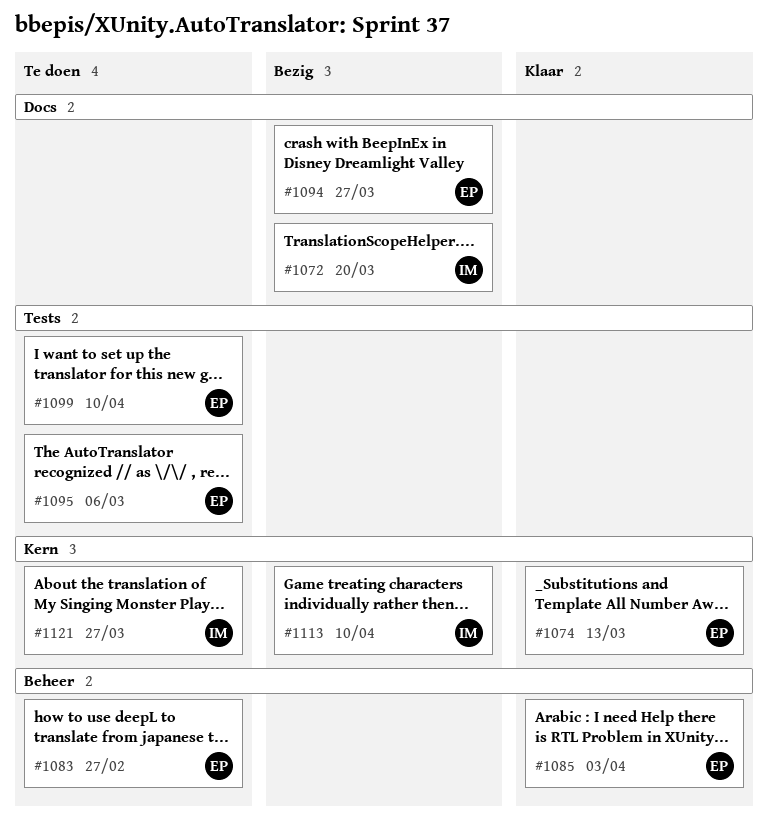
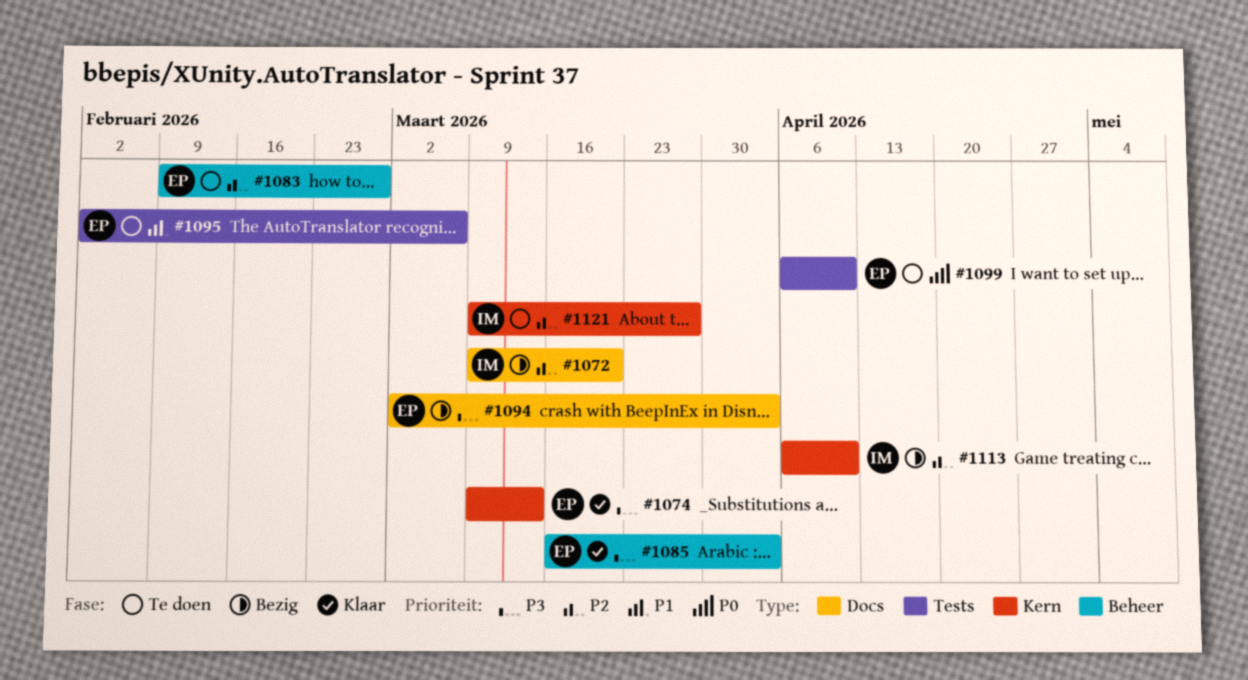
#1094, due: Mar 27 -> Apr 3

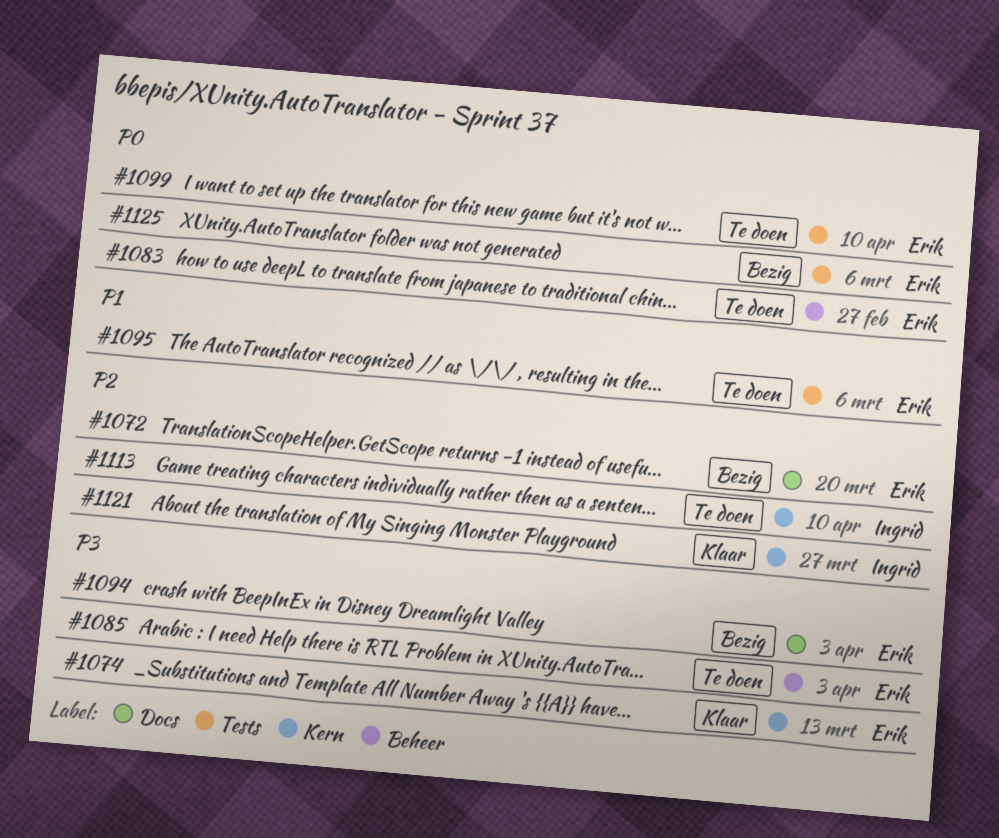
#1072, owner: Ingrid -> Erik
#1083, priority: P2 -> P0
#1085, status: Klaar -> Te doen
#1113, status: Bezig -> Te doen
#1121, status: Te doen -> Klaar
#1125: none -> present

